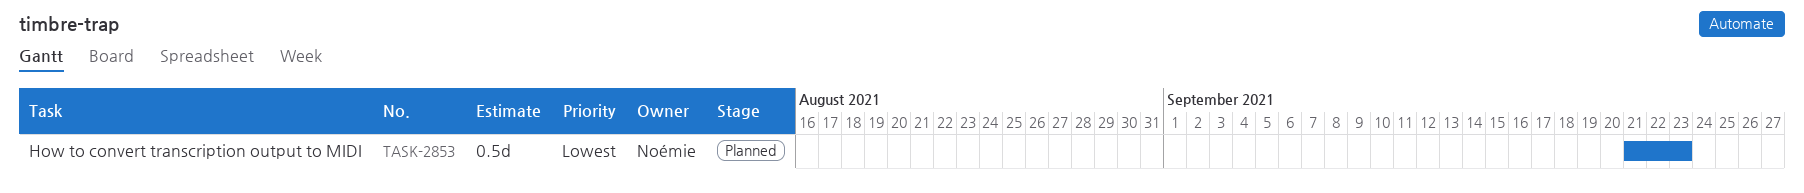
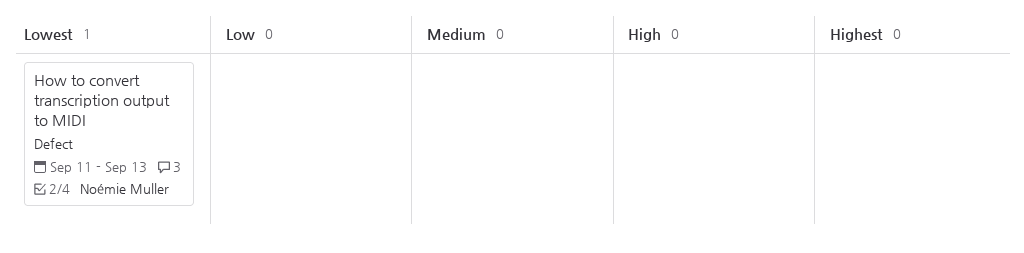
How to convert transcription output to MIDI, start: Sep 21 -> Sep 11
How to convert transcription output to MIDI, due: Sep 23 -> Sep 13

